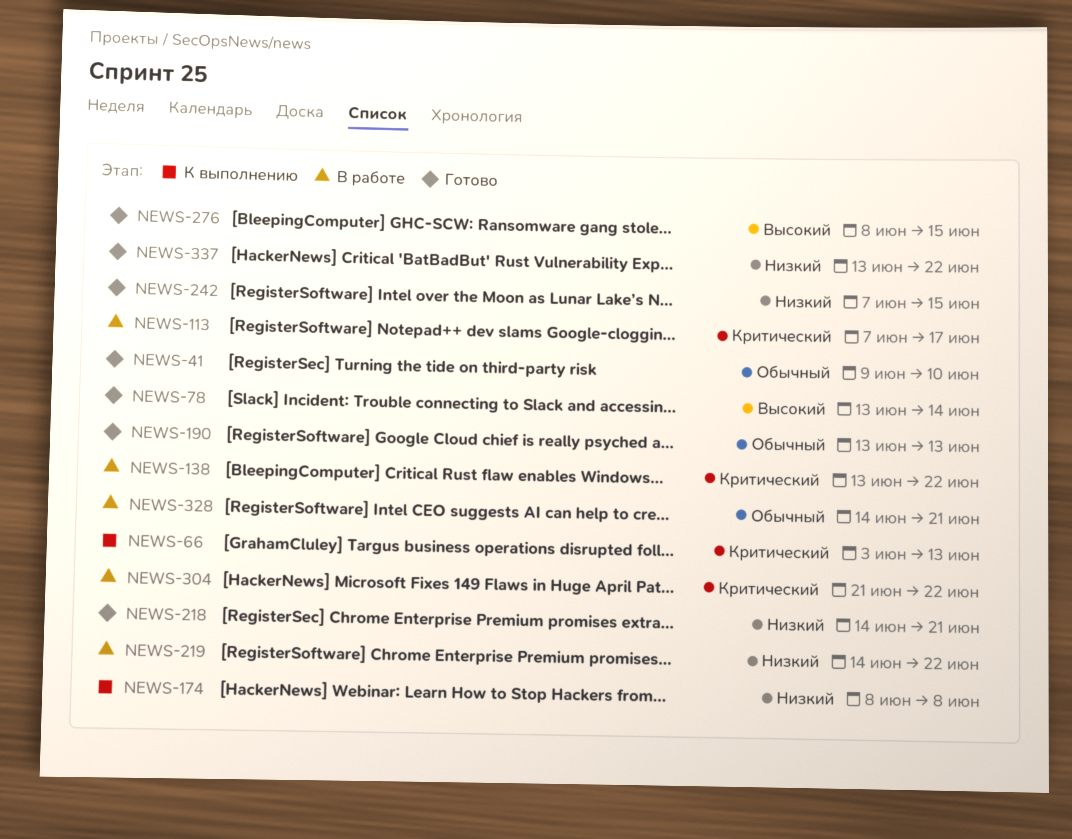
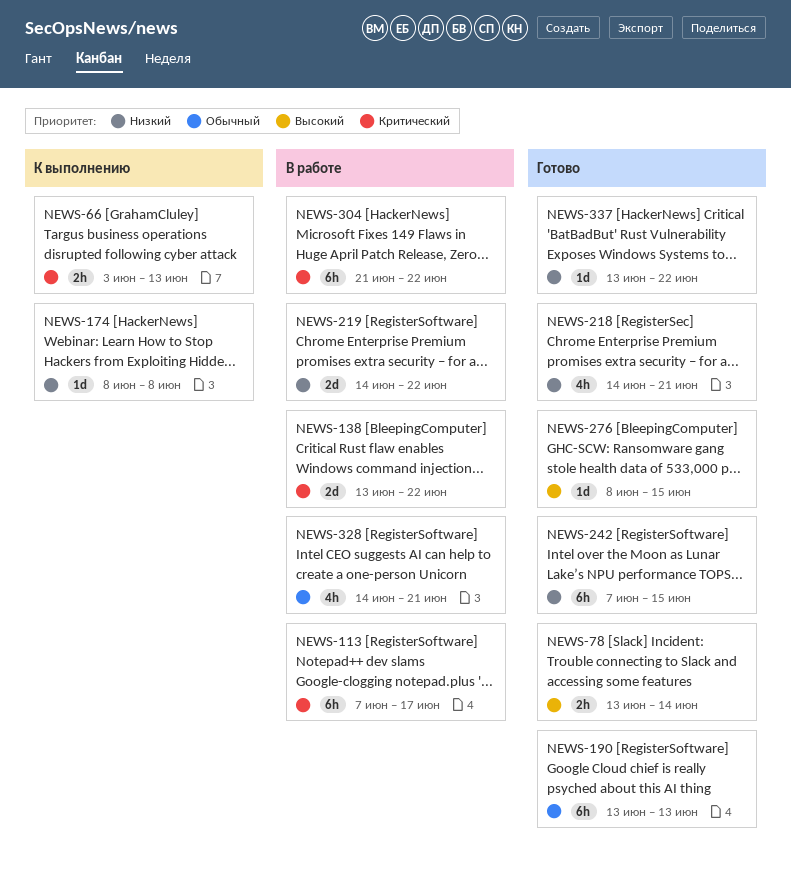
NEWS-41: present -> none

